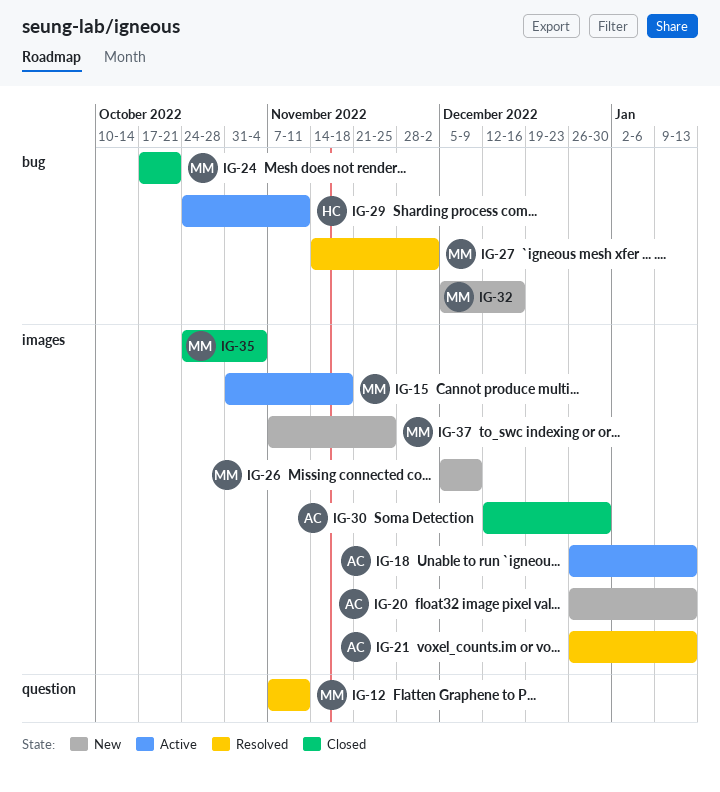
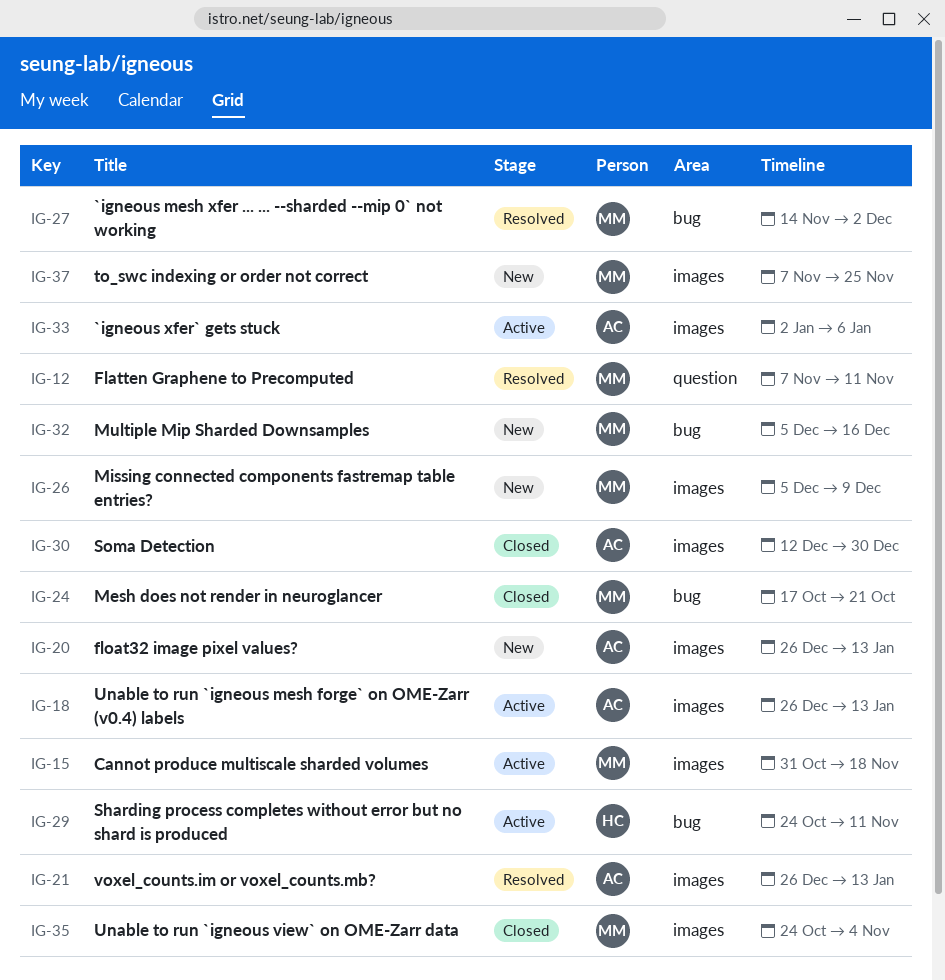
IG-33: none -> present

